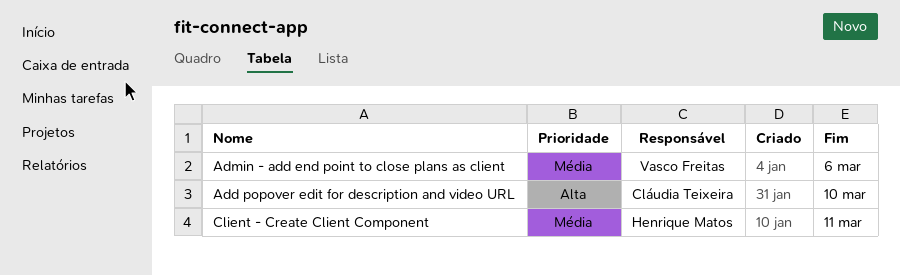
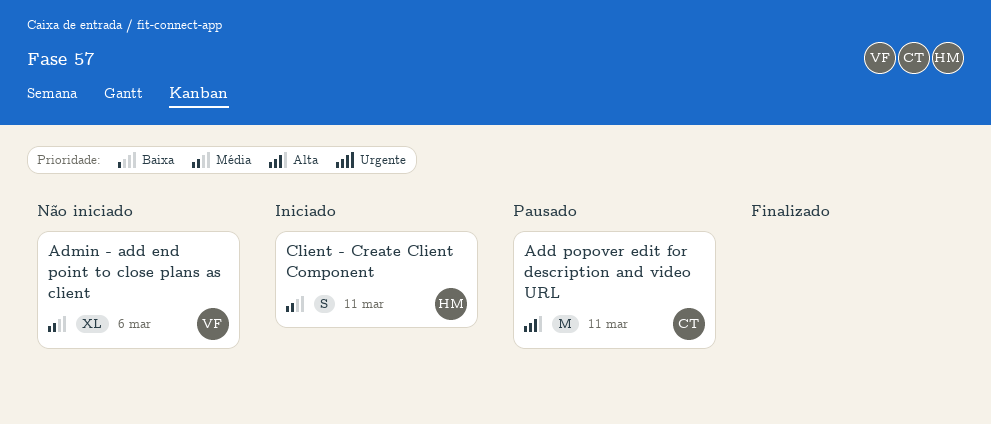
Add popover edit for description and video URL, due: Mar 10 -> Mar 11

